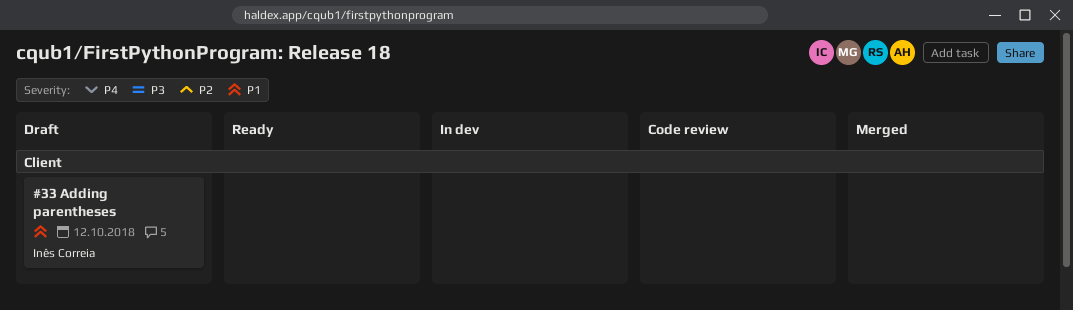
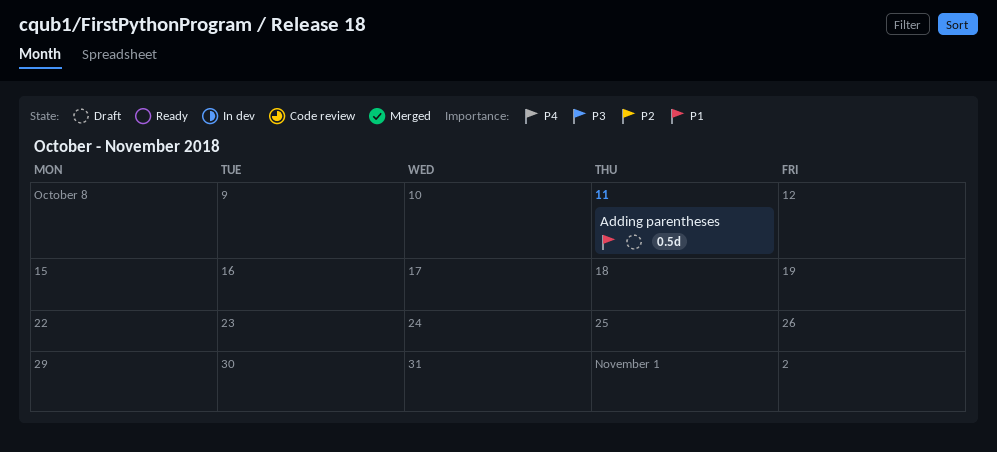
Adding parentheses, due: Oct 12 -> Oct 11

